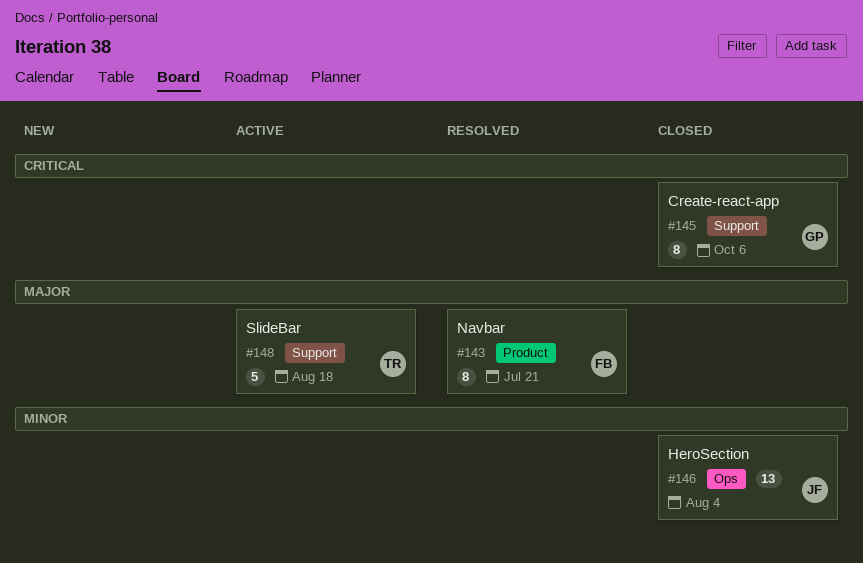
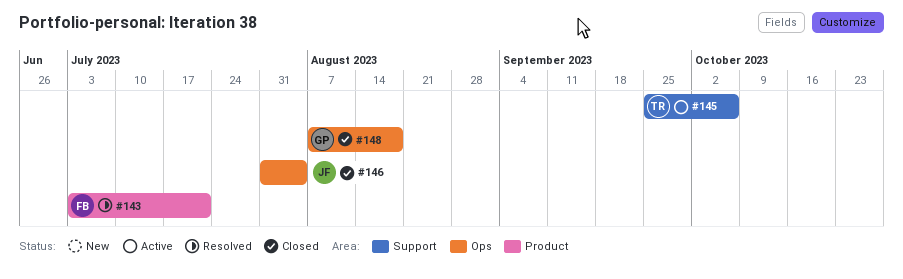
#145, status: Closed -> Active
#145, owner: GP -> TR
#148, status: Active -> Closed
#148, owner: TR -> GP
#148, label: Support -> Ops

